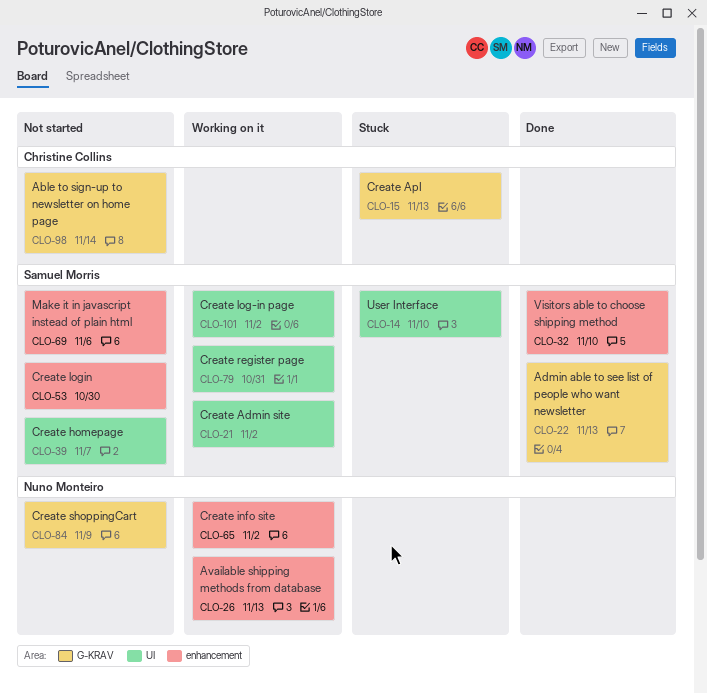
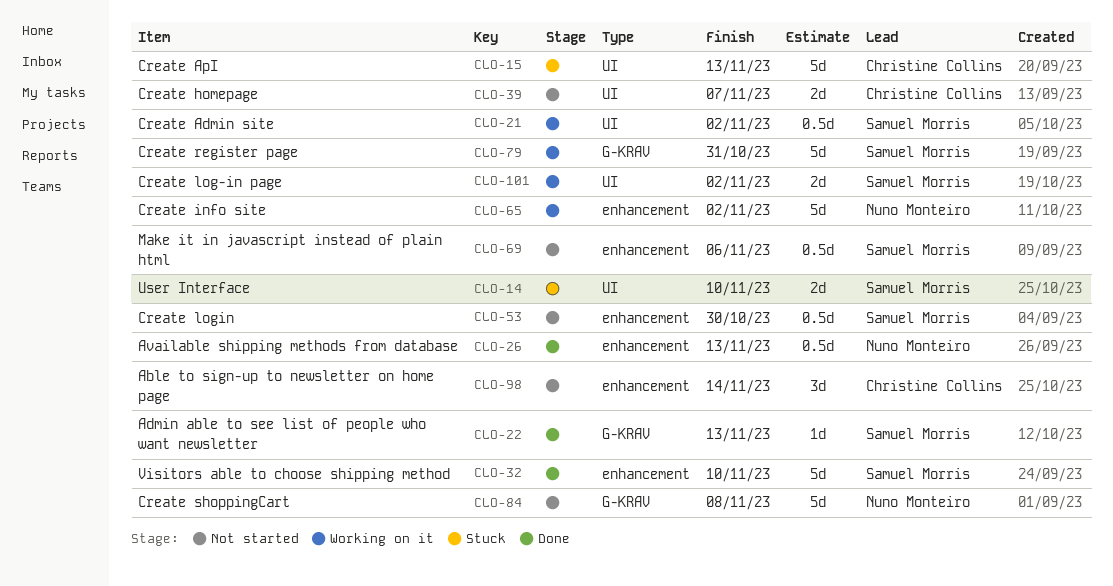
CLO-15, label: G-KRAV -> UI
CLO-26, status: Working on it -> Done
CLO-39, owner: Samuel Morris -> Christine Collins
CLO-79, label: UI -> G-KRAV
CLO-84, due: Nov 9 -> Nov 8
CLO-98, label: G-KRAV -> enhancement

